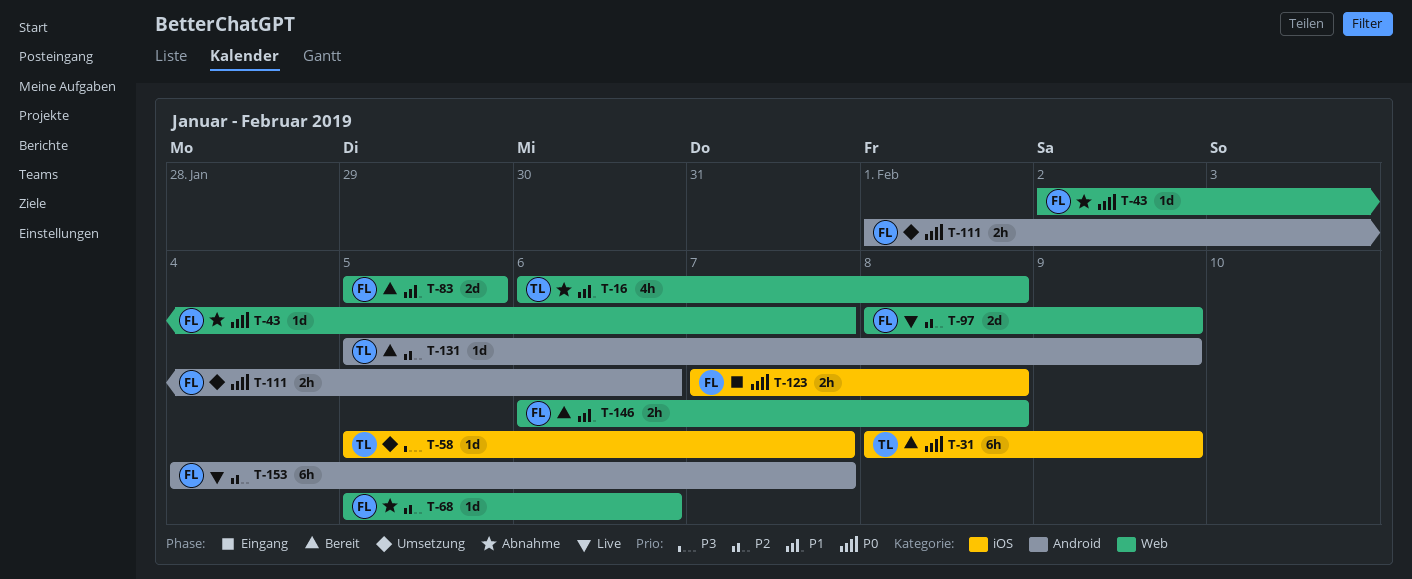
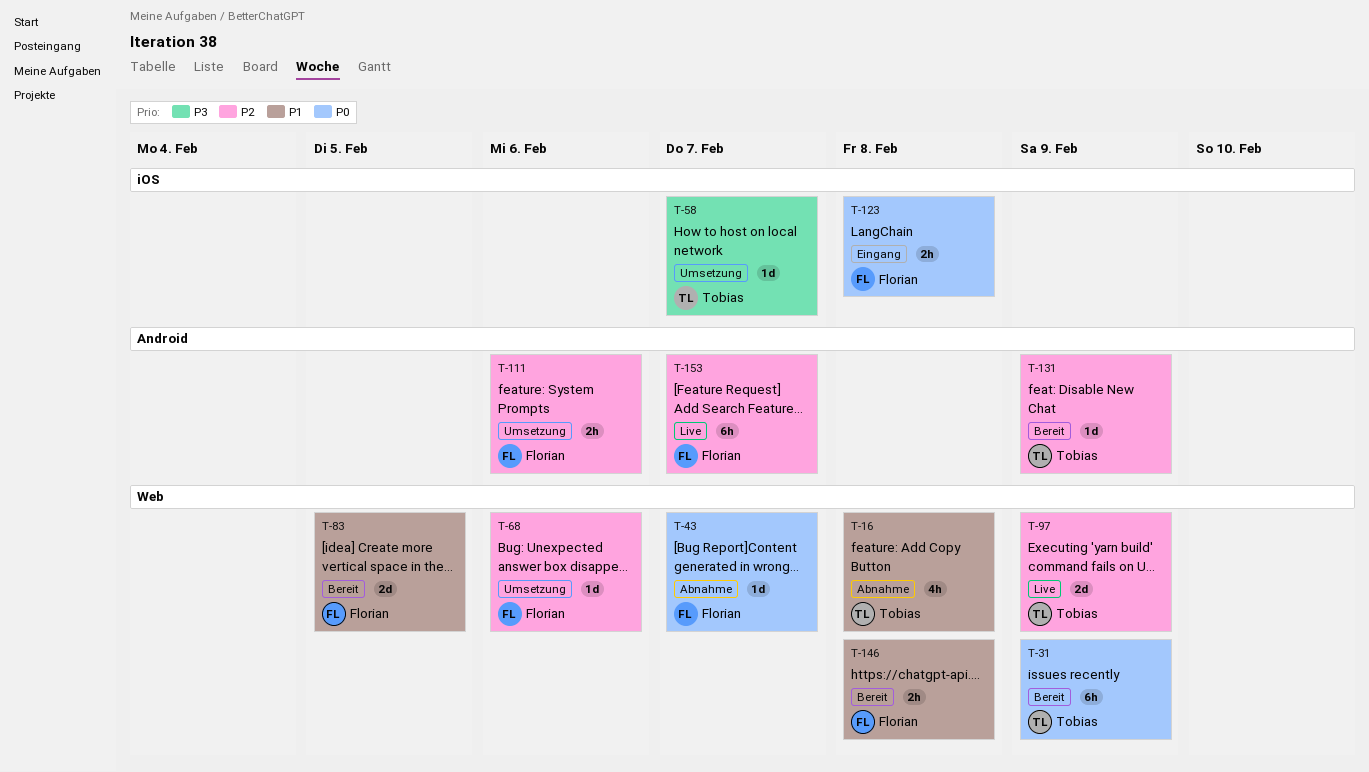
T-31, label: iOS -> Web
T-68, status: Abnahme -> Umsetzung
T-97, owner: Florian -> Tobias
T-111, priority: P0 -> P2

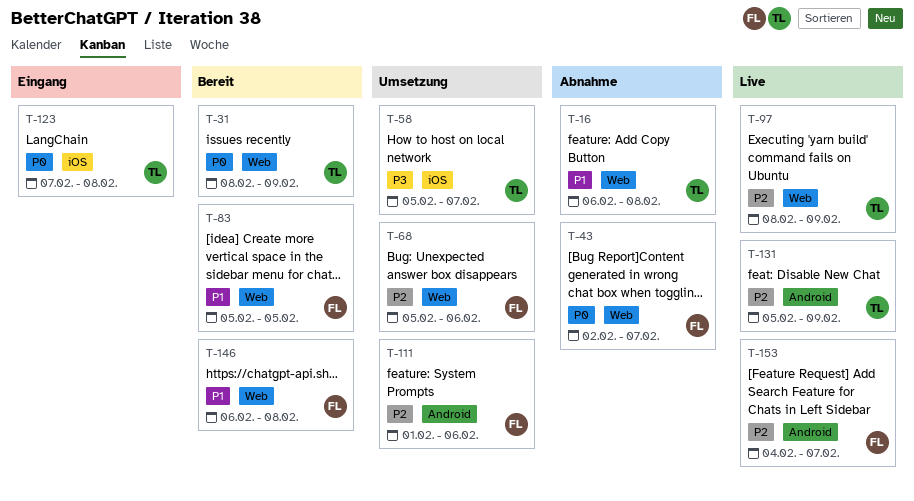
T-123, owner: Florian -> Tobias
T-131, status: Bereit -> Live

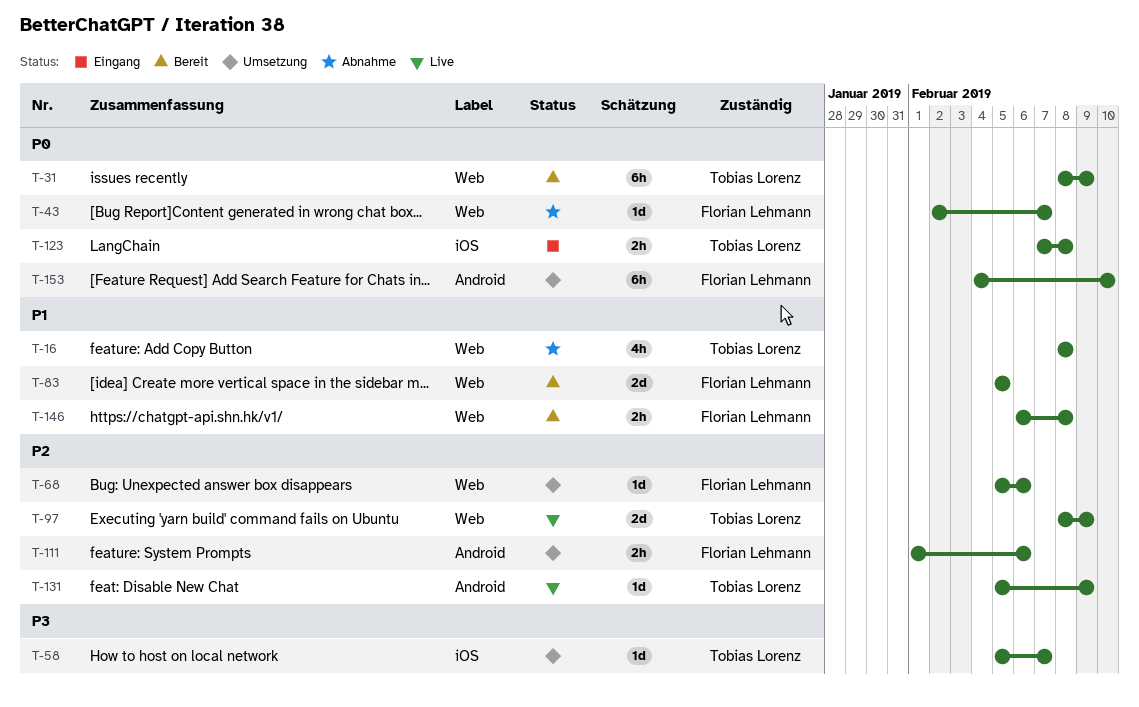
T-16, start: Feb 6 -> Feb 8
T-153, status: Live -> Umsetzung
T-153, priority: P2 -> P0
T-153, due: Feb 7 -> Feb 10

